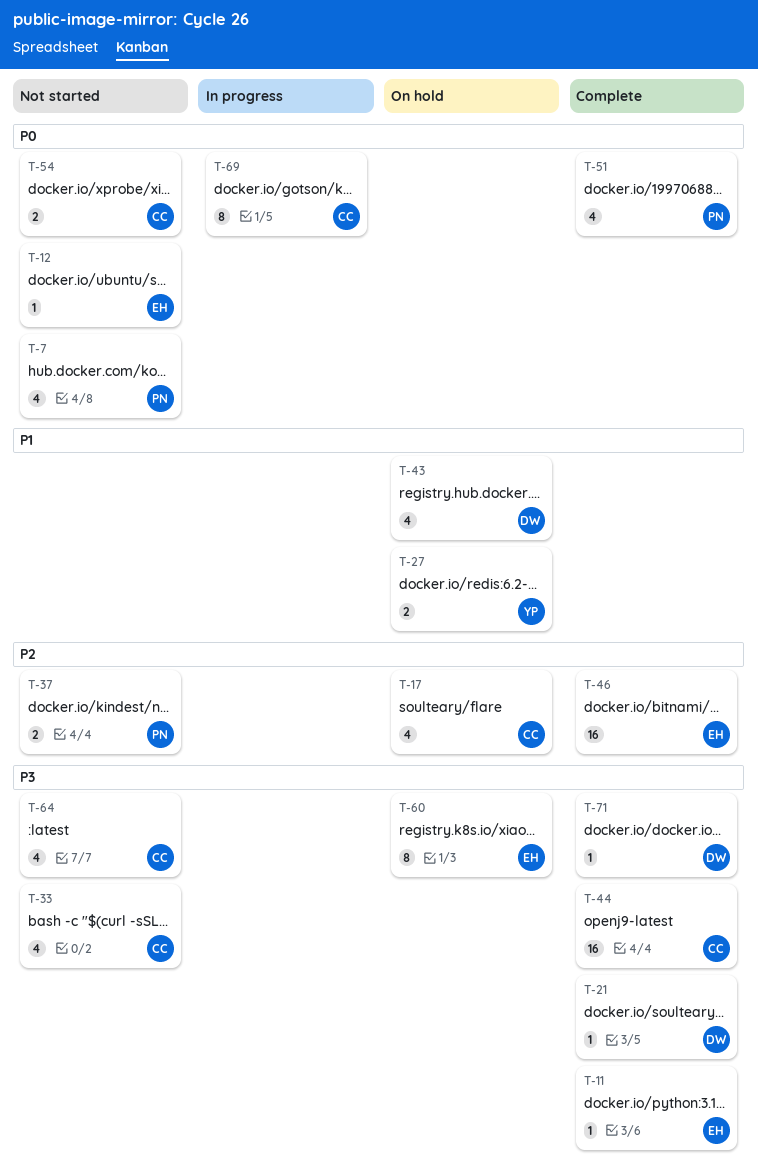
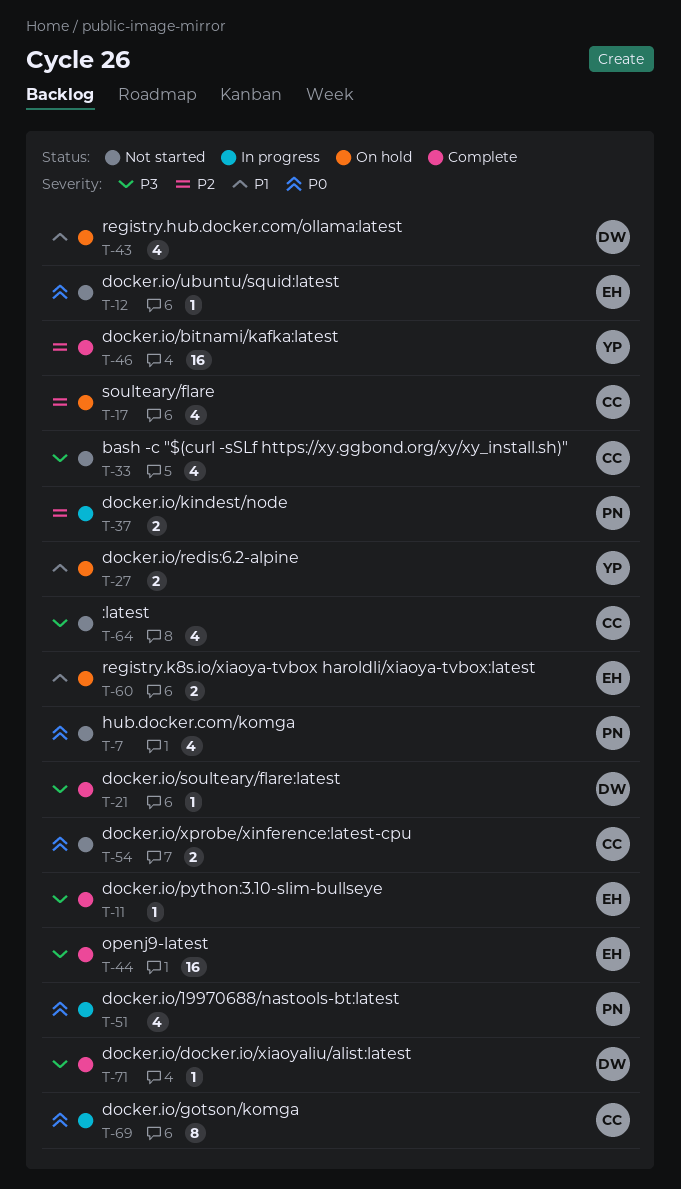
T-37, status: Not started -> In progress
T-44, owner: CC -> EH
T-46, owner: EH -> YP
T-51, status: Complete -> In progress
T-60, priority: P3 -> P1
T-60, estimate: 8 -> 2

